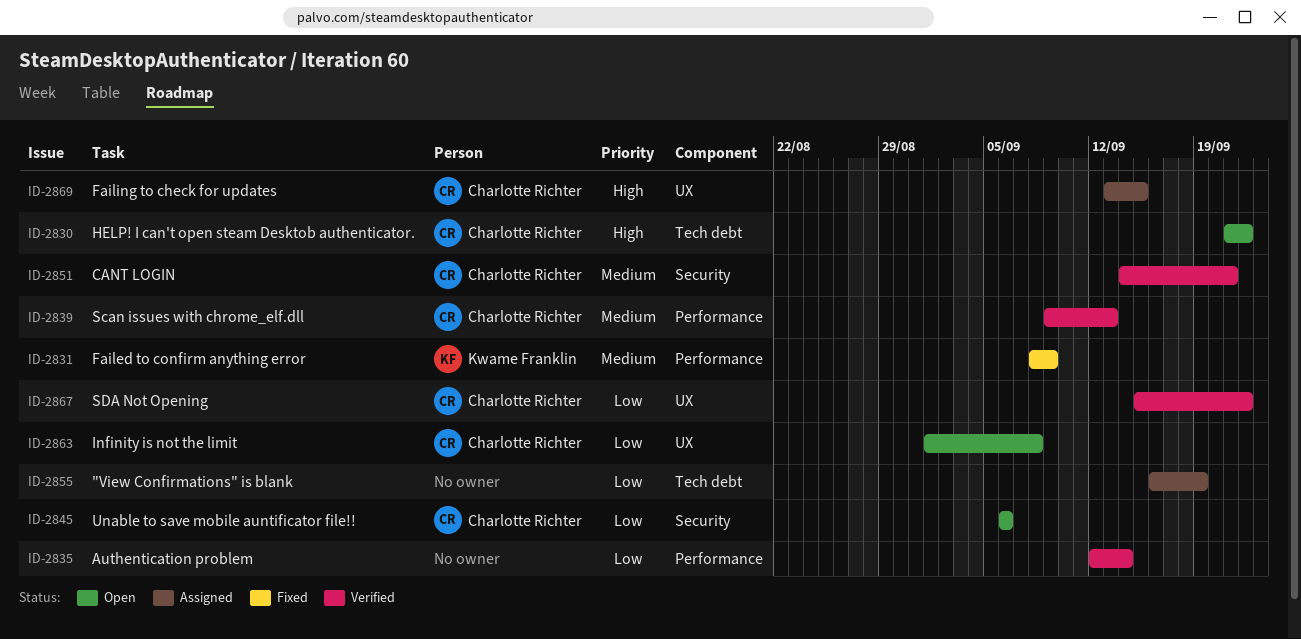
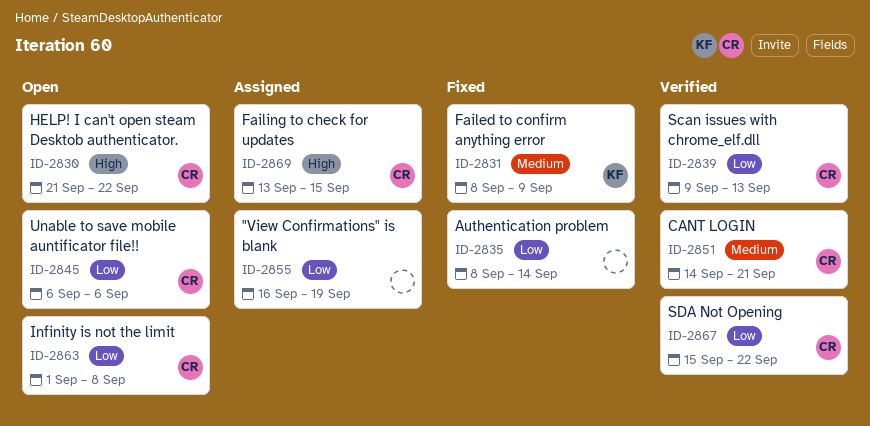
ID-2835, status: Verified -> Fixed
ID-2835, start: Sep 12 -> Sep 8
ID-2839, priority: Medium -> Low

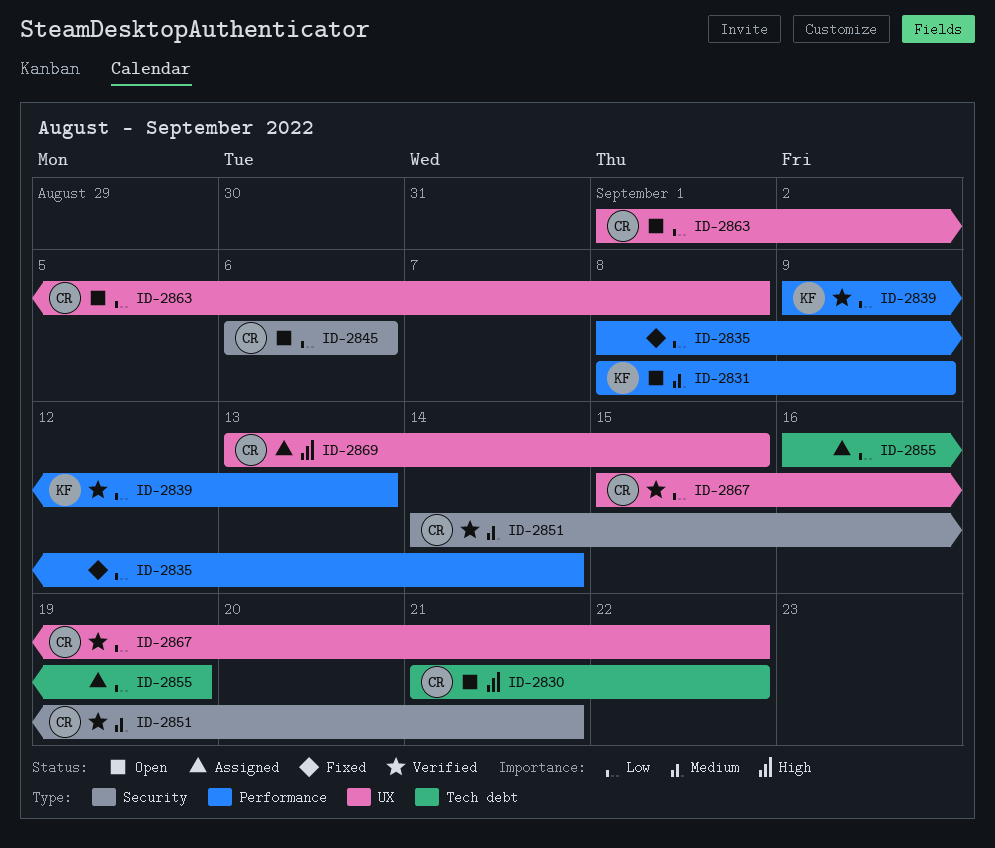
ID-2831, status: Fixed -> Open
ID-2839, owner: CR -> KF

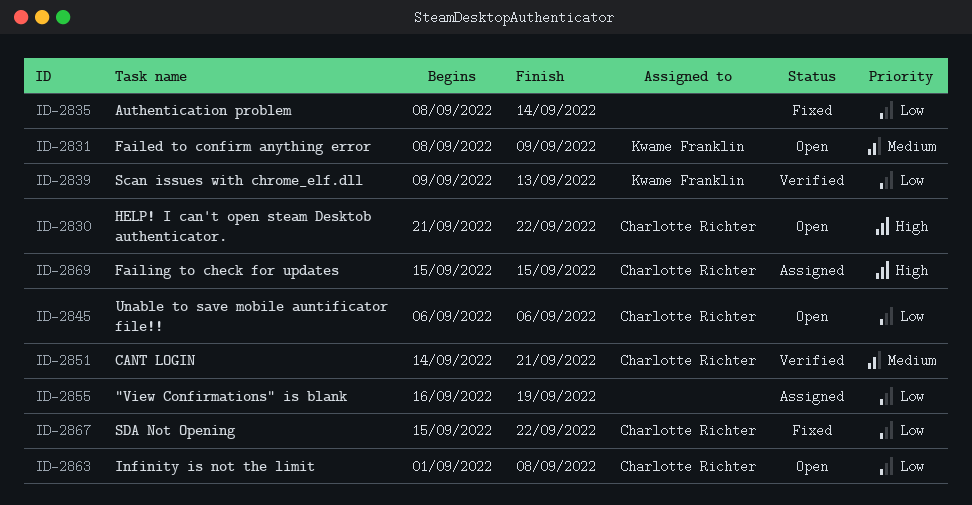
ID-2867, status: Verified -> Fixed
ID-2869, start: Sep 13 -> Sep 15

